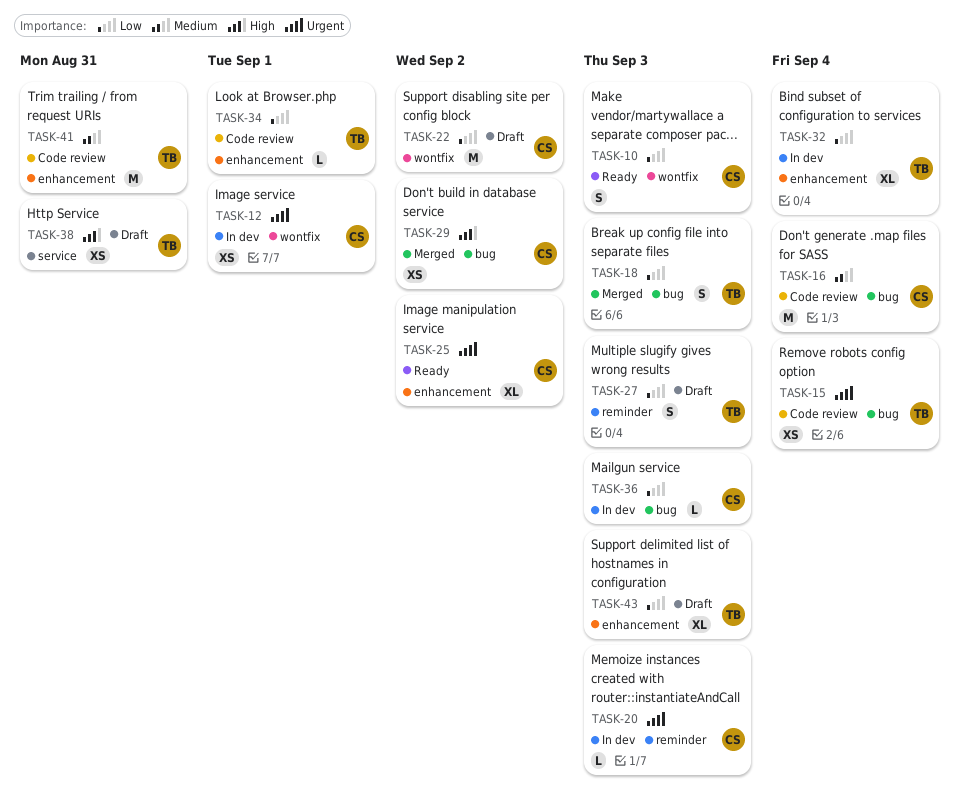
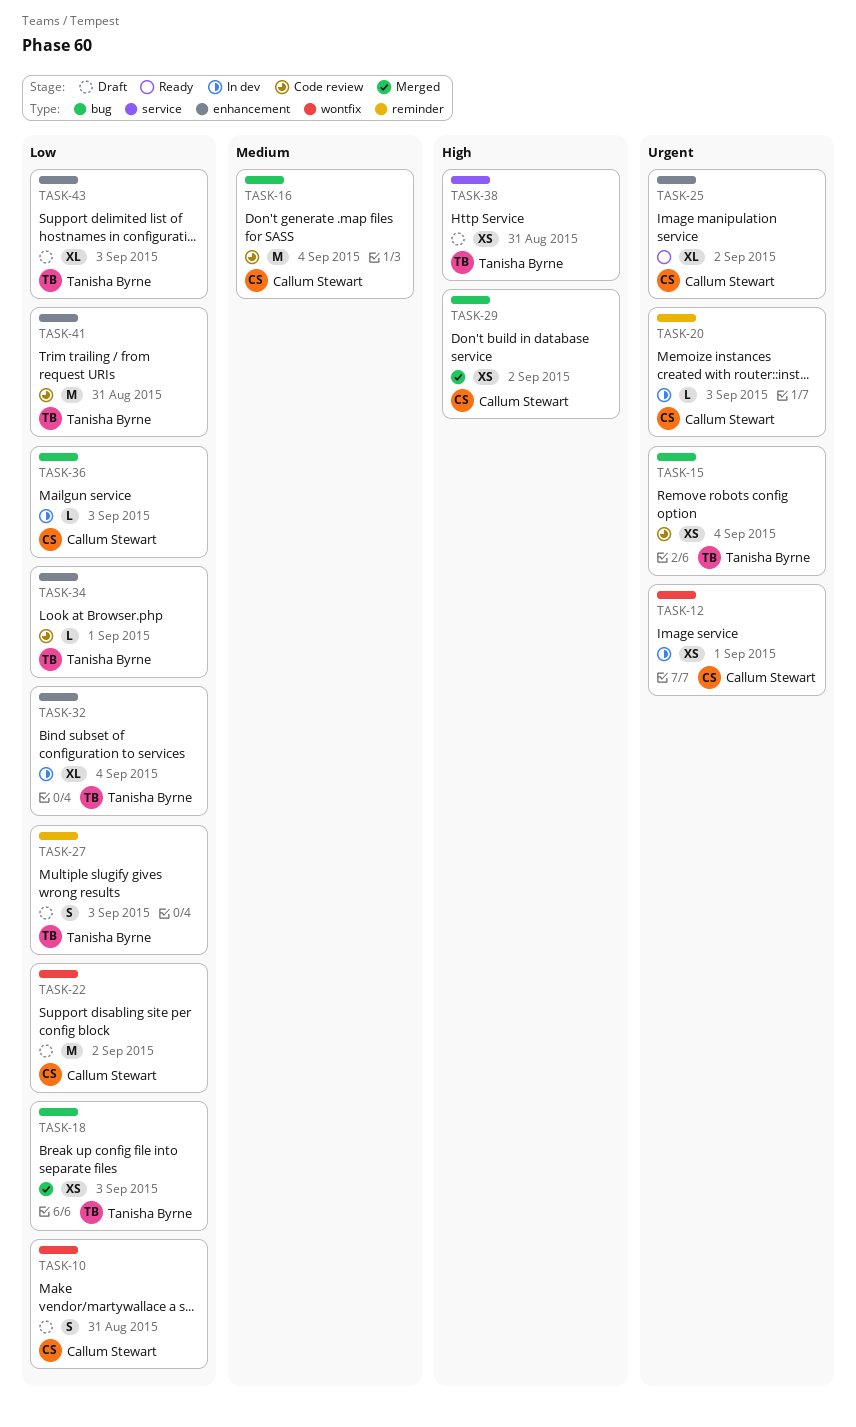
TASK-10, status: Ready -> Draft
TASK-10, due: Sep 3 -> Aug 31
TASK-18, estimate: S -> XS
TASK-41, priority: Medium -> Low

